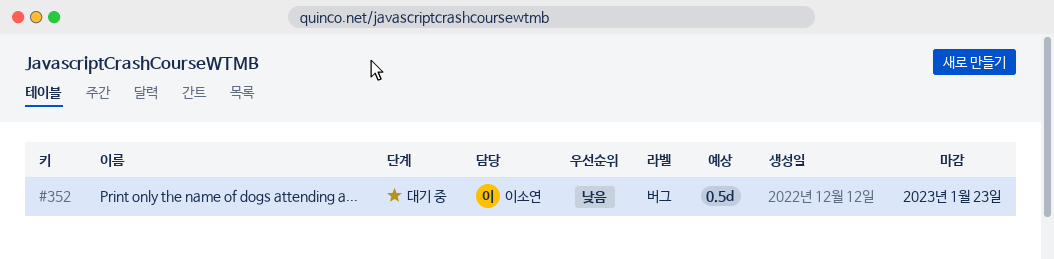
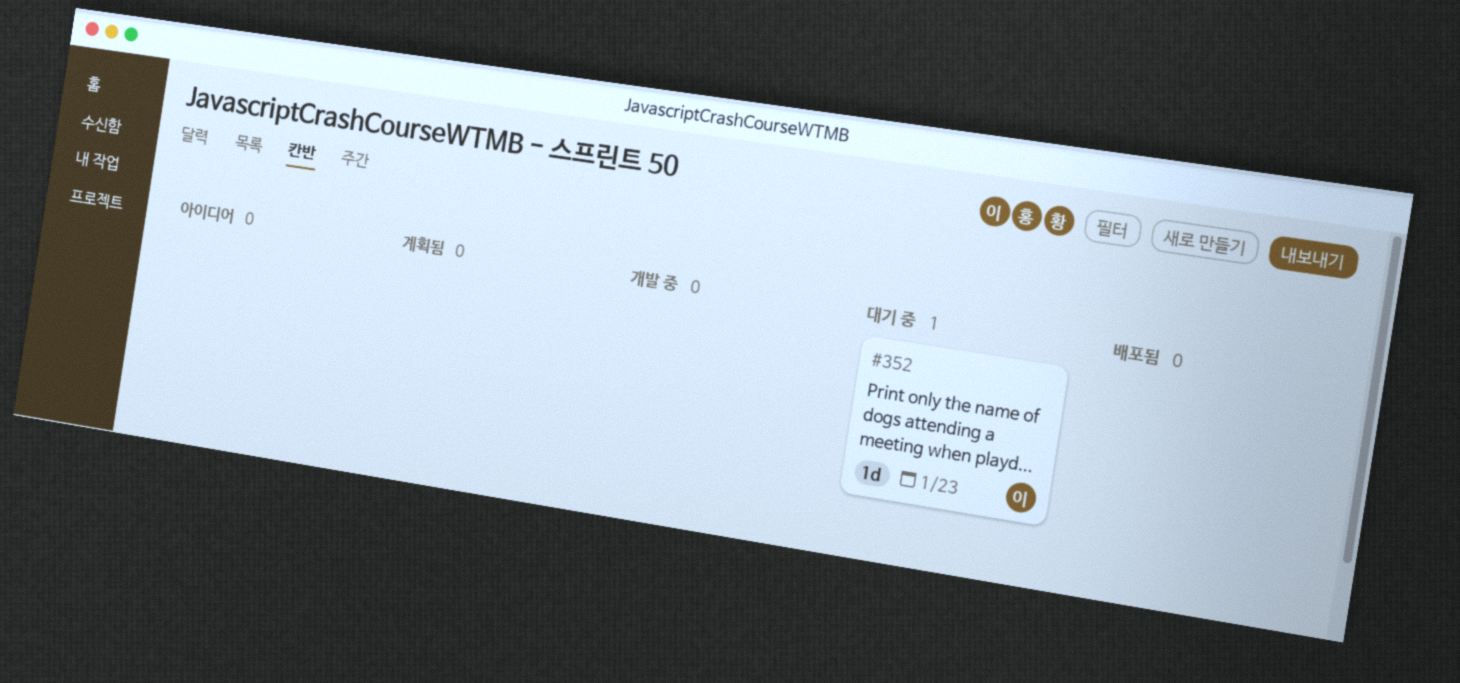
#352, estimate: 0.5d -> 1d

